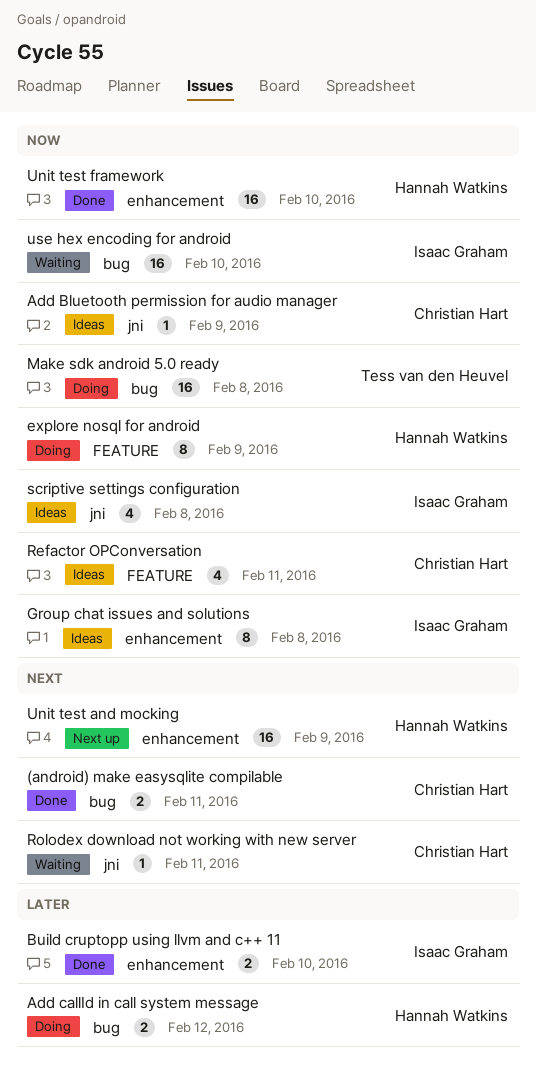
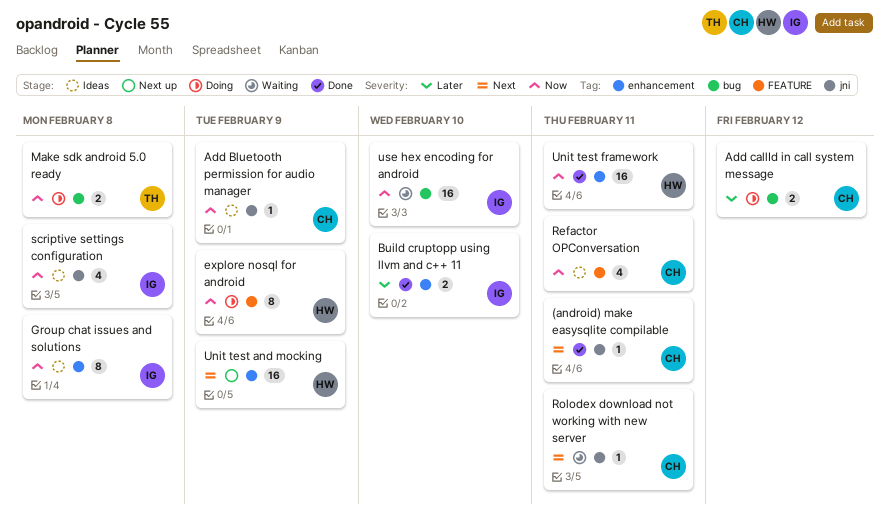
(android) make easysqlite compilable, label: bug -> jni
(android) make easysqlite compilable, estimate: 2 -> 1
Add callId in call system message, owner: Hannah Watkins -> Christian Hart
Make sdk android 5.0 ready, estimate: 16 -> 2
Unit test framework, due: Feb 10 -> Feb 11

